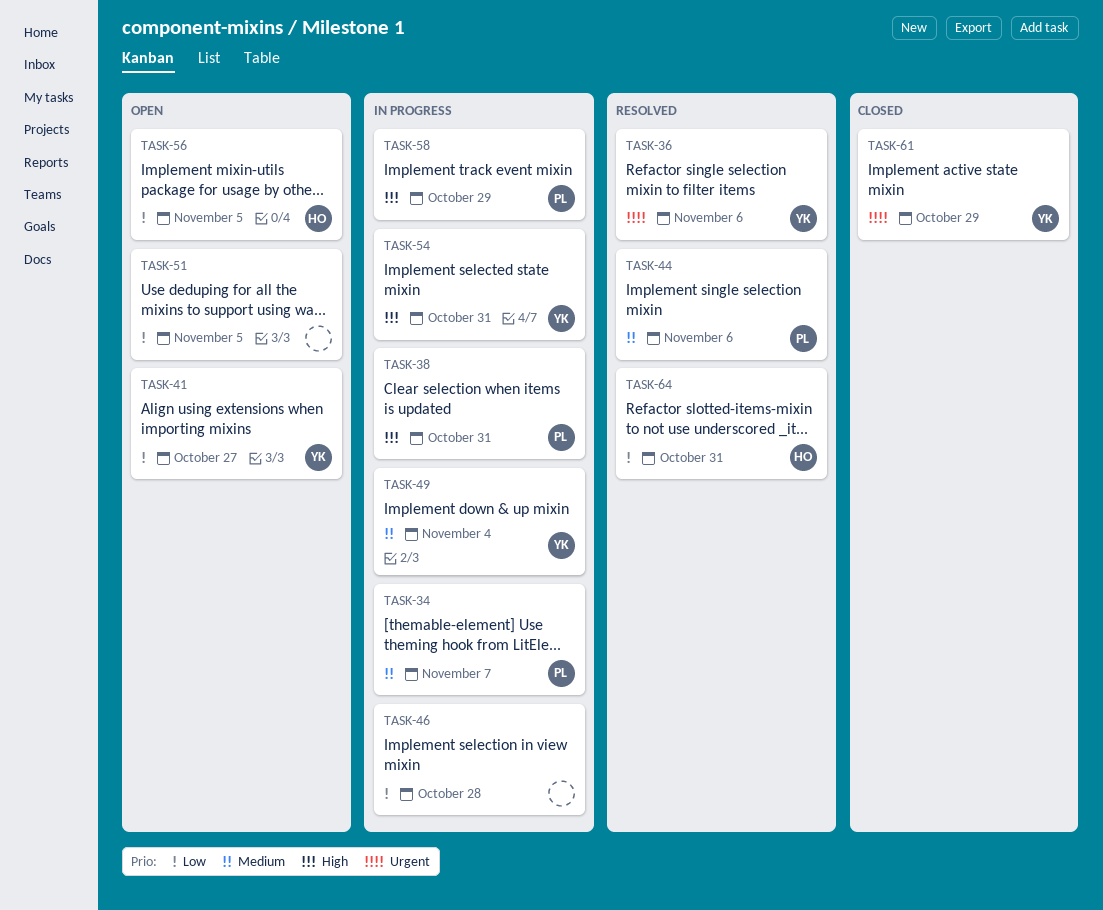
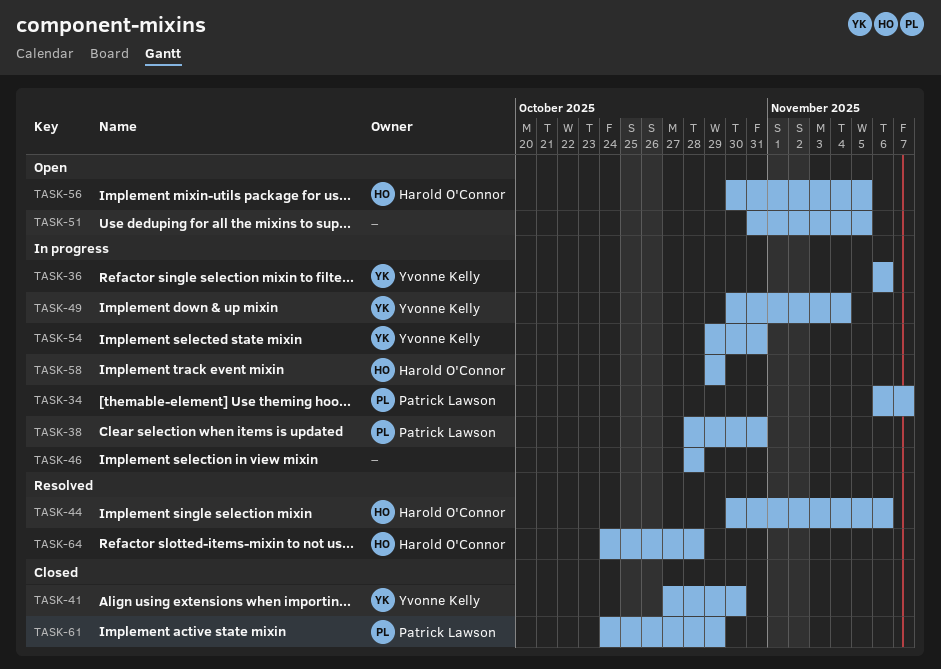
TASK-36, status: Resolved -> In progress
TASK-41, status: Open -> Closed
TASK-41, due: Oct 27 -> Oct 30
TASK-44, owner: Patrick Lawson -> Harold O'Connor
TASK-58, owner: Patrick Lawson -> Harold O'Connor
TASK-61, owner: Yvonne Kelly -> Patrick Lawson
TASK-64, due: Oct 31 -> Oct 28

